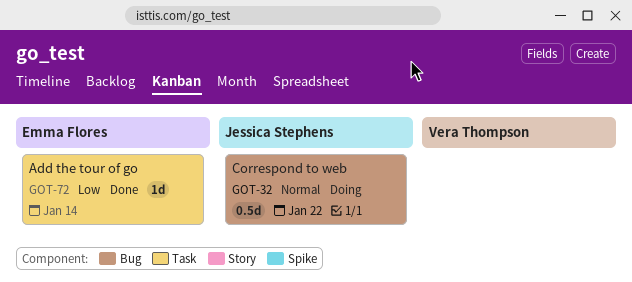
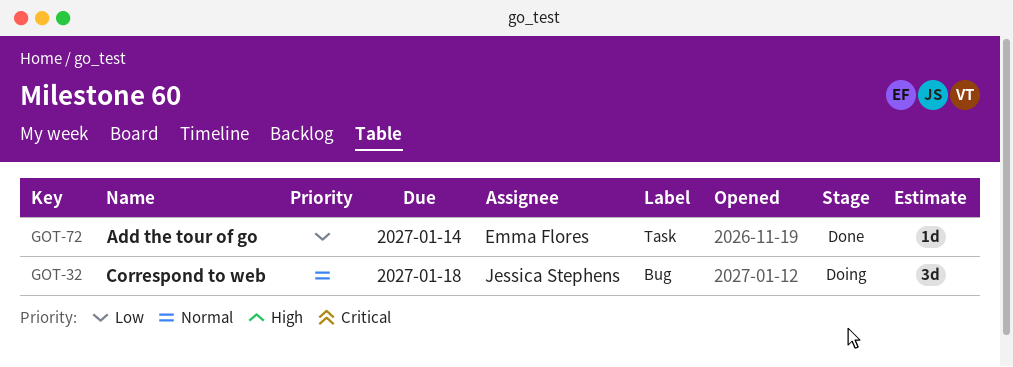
GOT-32, estimate: 0.5d -> 3d
GOT-32, due: Jan 22 -> Jan 18

